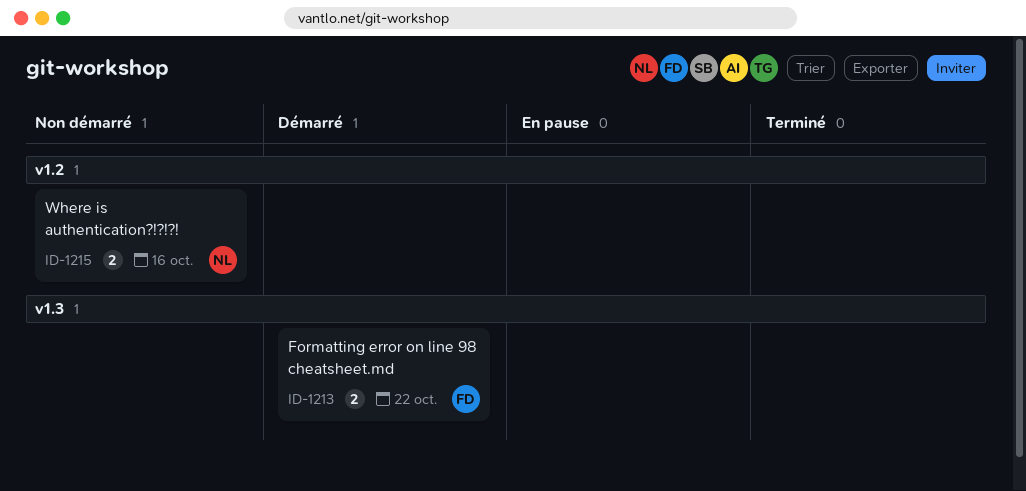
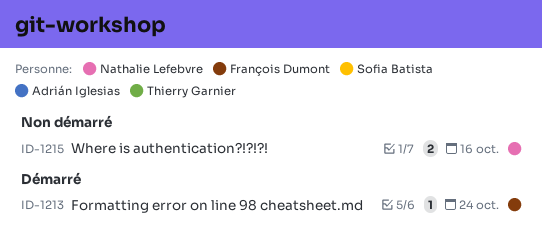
ID-1213, estimate: 2 -> 1
ID-1213, due: Oct 22 -> Oct 24

